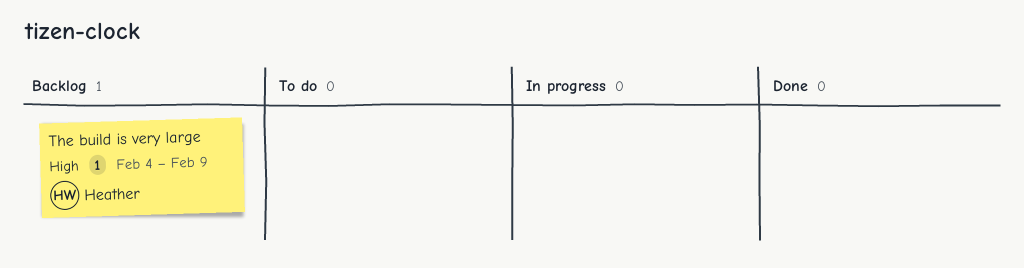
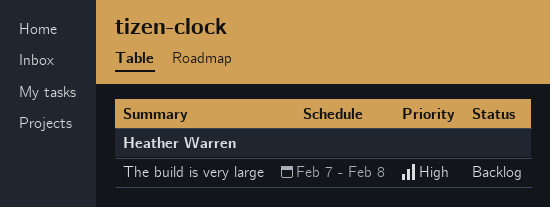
The build is very large, start: Feb 4 -> Feb 7
The build is very large, due: Feb 9 -> Feb 8

